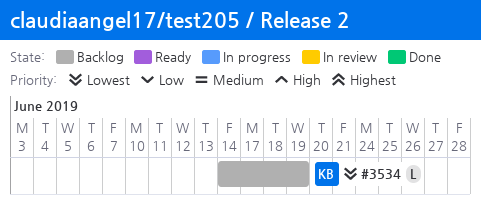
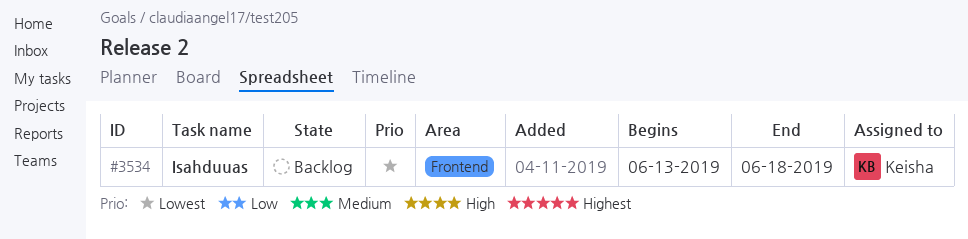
#3534, start: Jun 14 -> Jun 13
#3534, due: Jun 19 -> Jun 18

